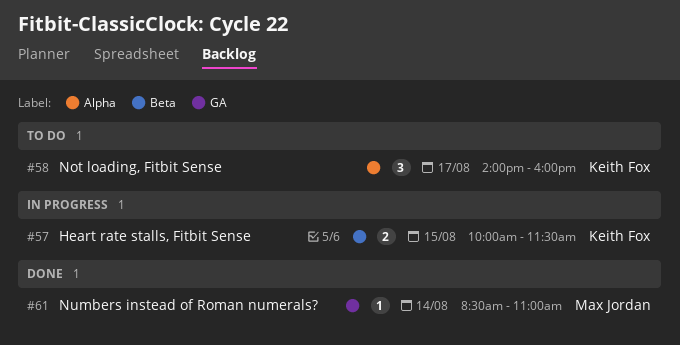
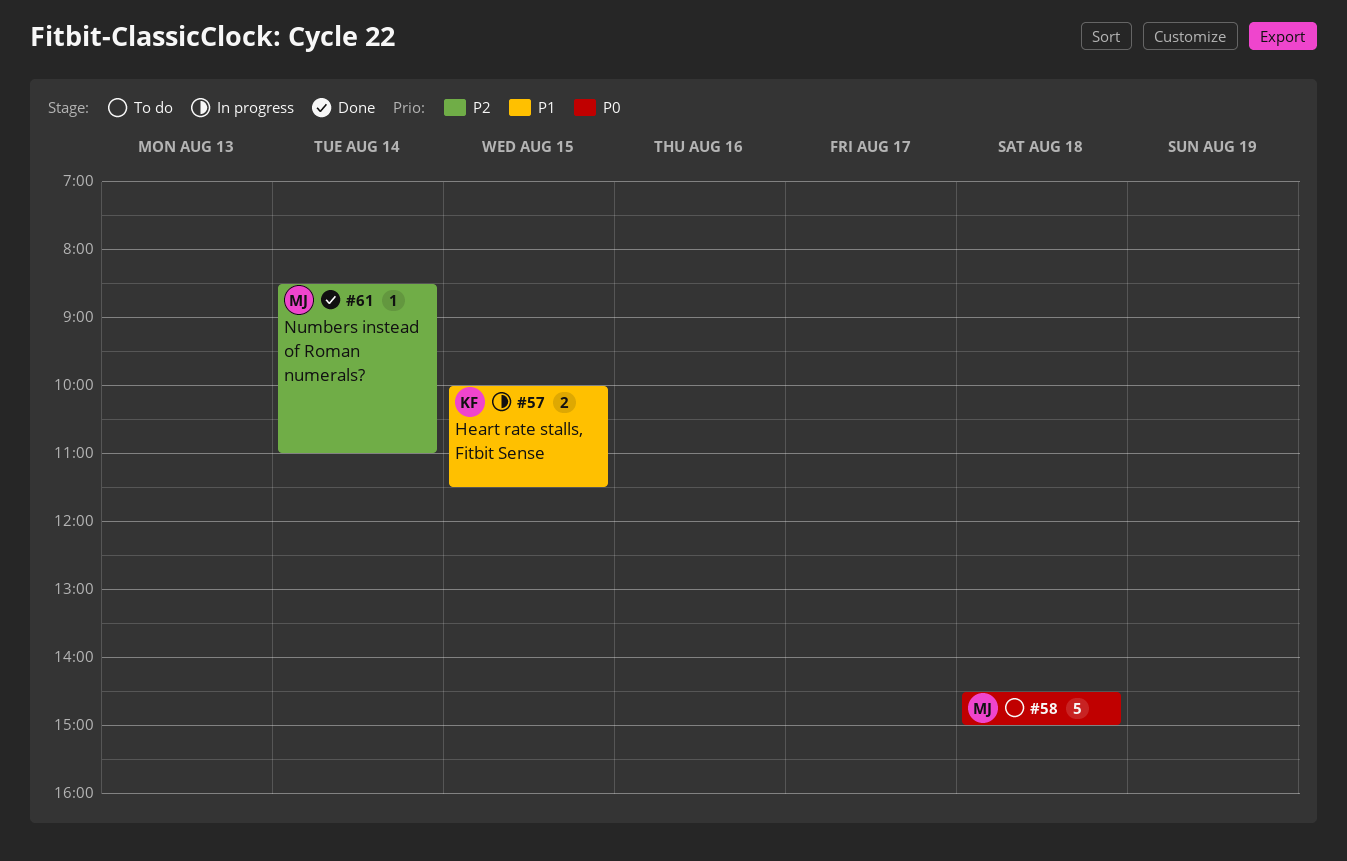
#58, owner: Keith Fox -> Max Jordan
#58, estimate: 3 -> 5
#58, day: Aug 17 -> Aug 18
#58, begins: 14:00 -> 14:30
#58, ends: 16:00 -> 15:00

